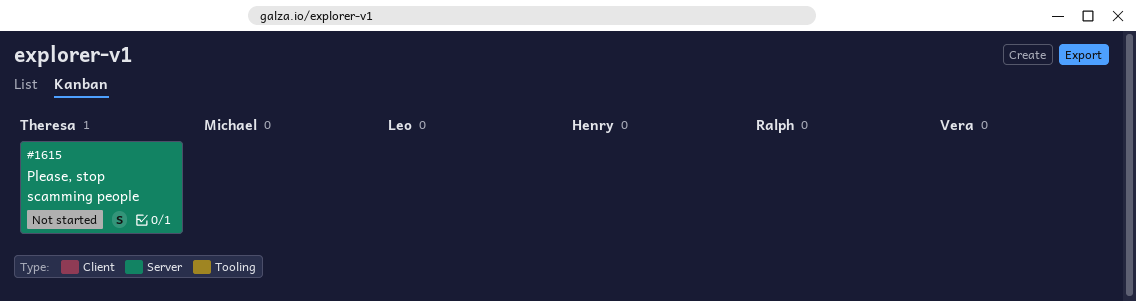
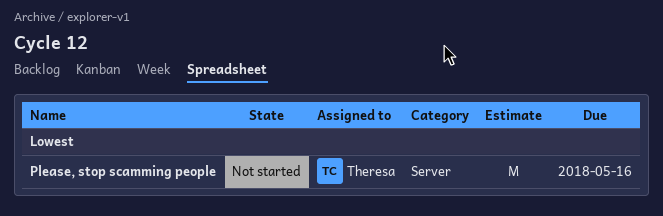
Please, stop scamming people, estimate: S -> M

